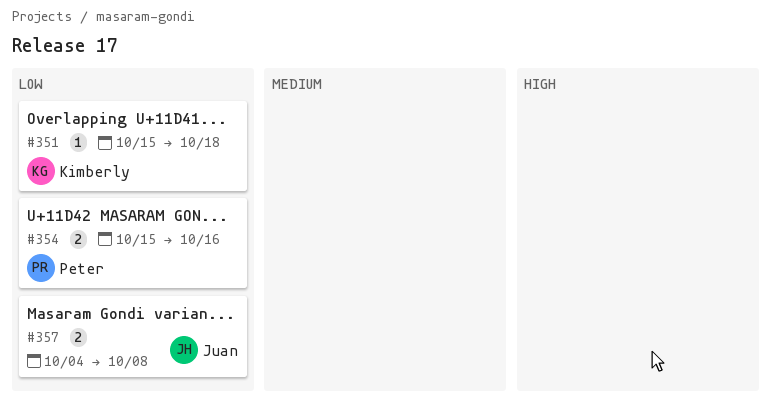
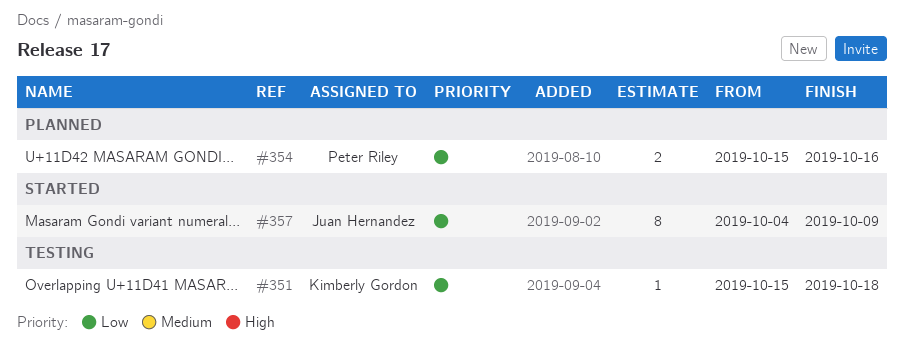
#357, estimate: 2 -> 8
#357, due: Oct 8 -> Oct 9

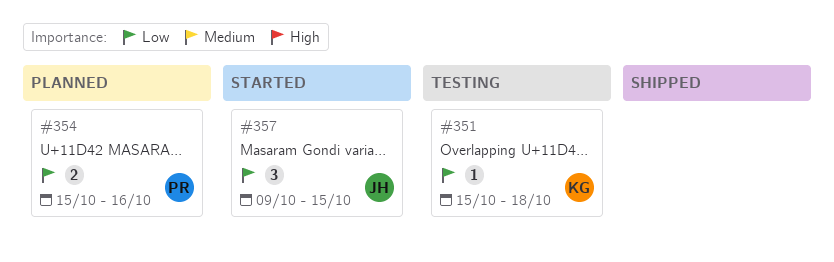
#357, estimate: 8 -> 3
#357, start: Oct 4 -> Oct 9
#357, due: Oct 9 -> Oct 15

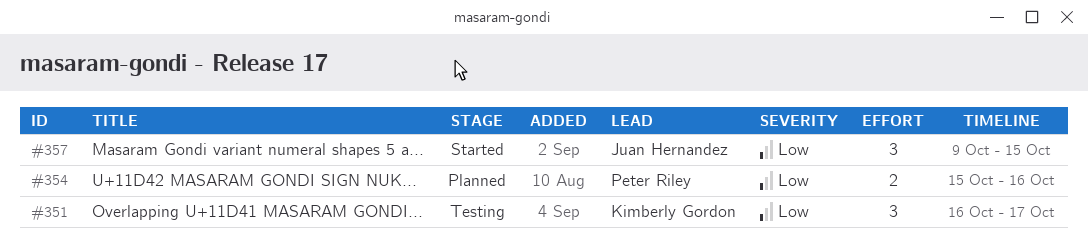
#351, estimate: 1 -> 3
#351, start: Oct 15 -> Oct 16
#351, due: Oct 18 -> Oct 17

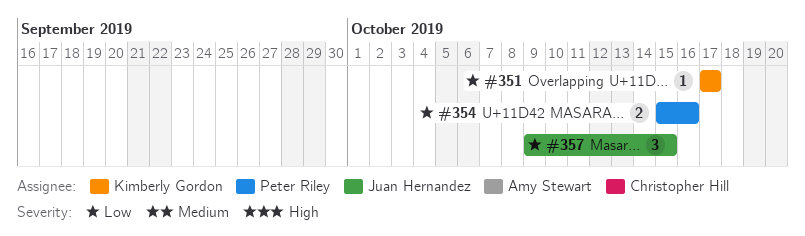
#351, estimate: 3 -> 1
#351, start: Oct 16 -> Oct 17

